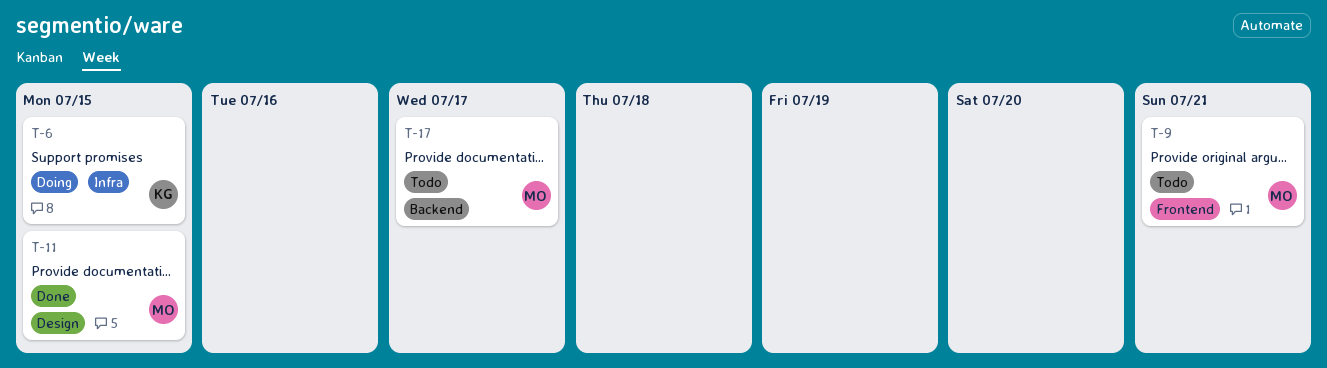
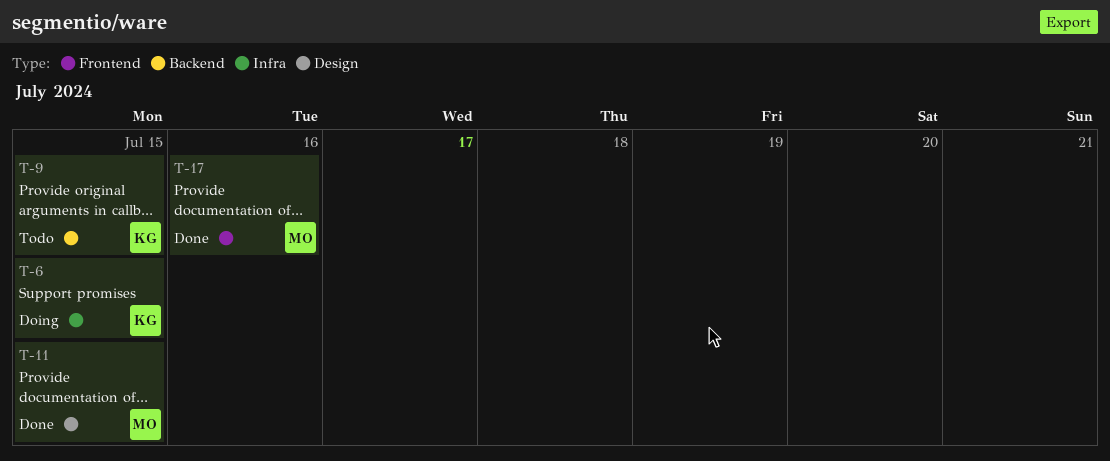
T-9, owner: MO -> KG
T-9, label: Frontend -> Backend
T-9, due: Jul 21 -> Jul 15
T-17, status: Todo -> Done
T-17, label: Backend -> Frontend
T-17, due: Jul 17 -> Jul 16

